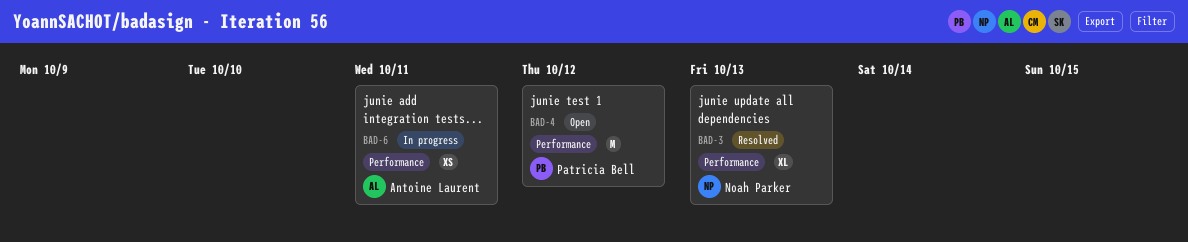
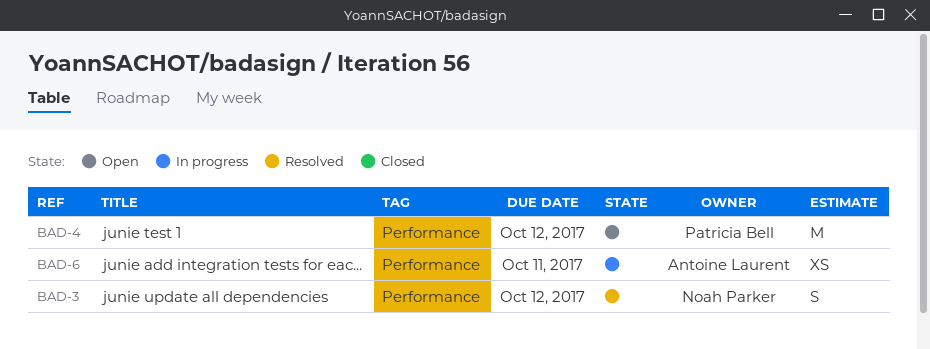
BAD-3, estimate: XL -> S
BAD-3, due: Oct 13 -> Oct 12

